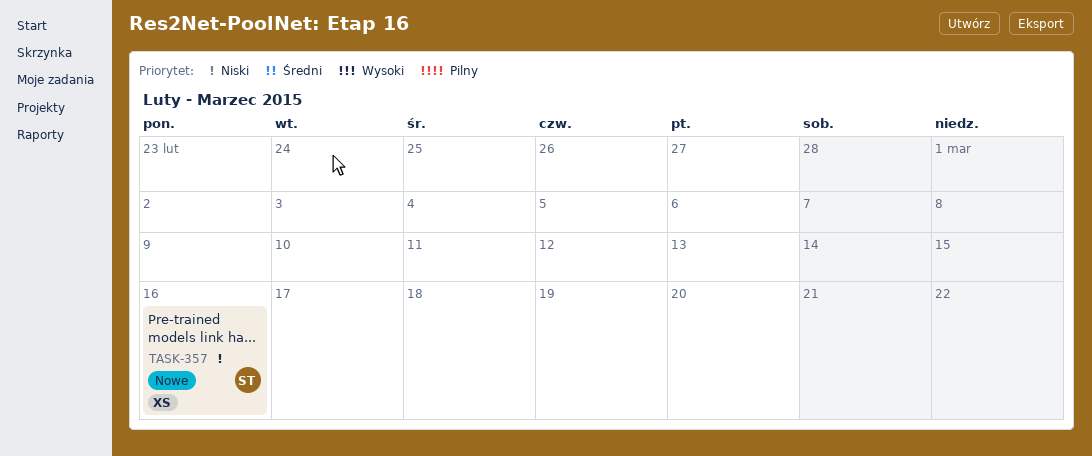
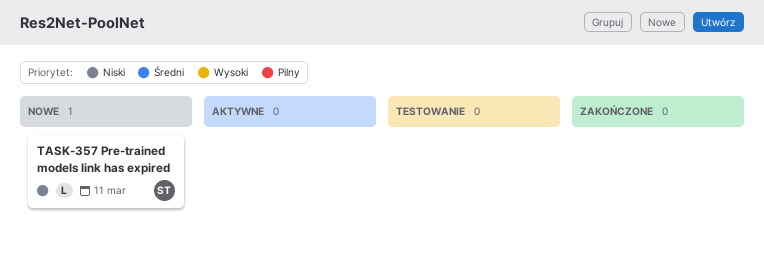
TASK-357, estimate: XS -> L
TASK-357, due: Mar 16 -> Mar 11

